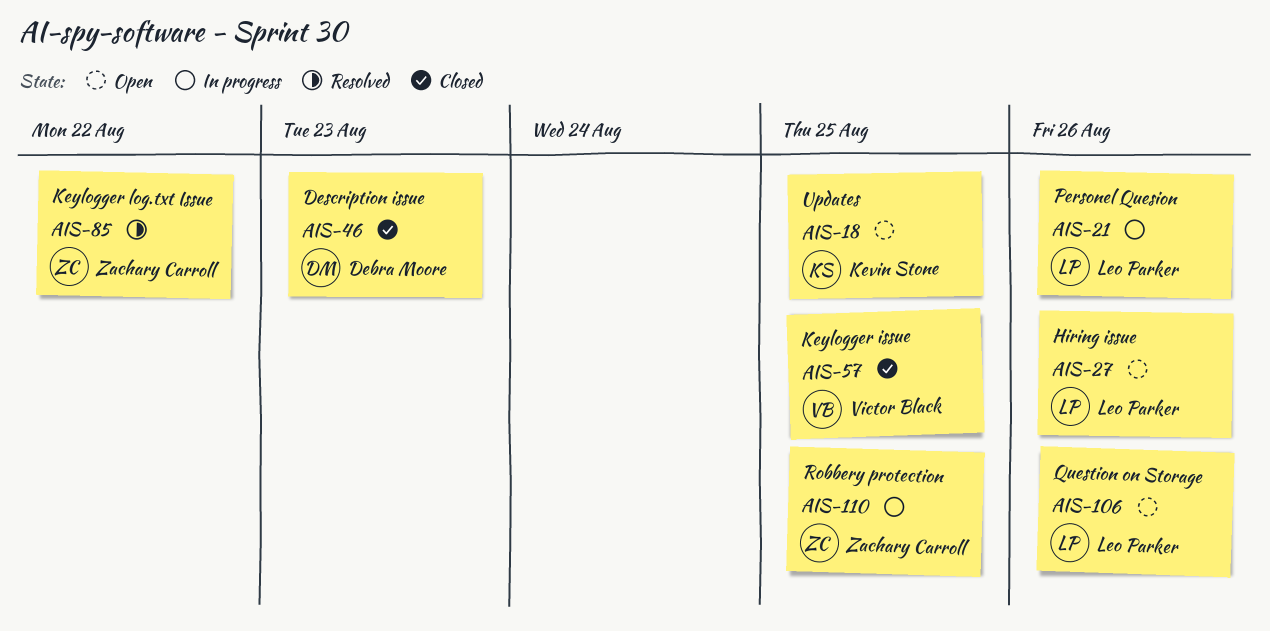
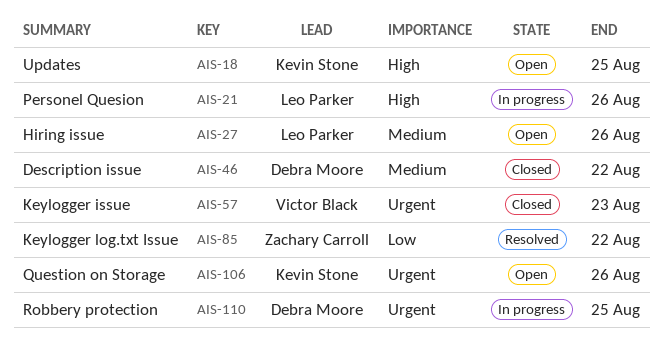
AIS-46, due: Aug 23 -> Aug 22
AIS-57, due: Aug 25 -> Aug 23
AIS-106, owner: Leo Parker -> Kevin Stone
AIS-110, owner: Zachary Carroll -> Debra Moore

